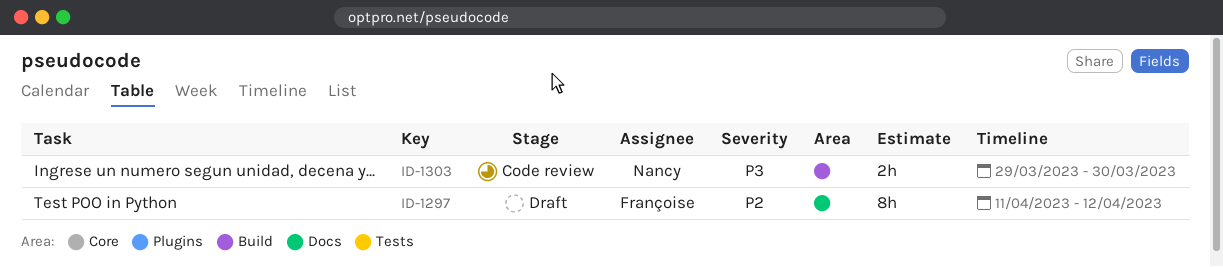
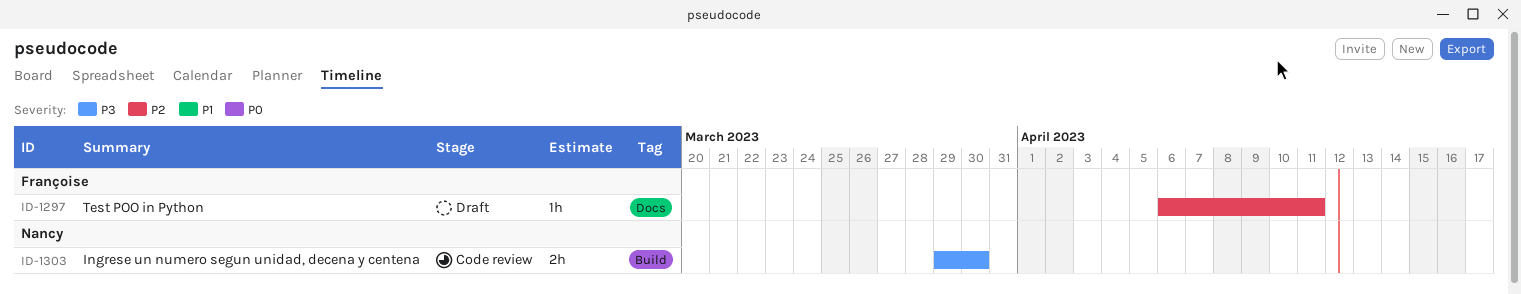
ID-1297, estimate: 8h -> 1h
ID-1297, start: Apr 11 -> Apr 6
ID-1297, due: Apr 12 -> Apr 11

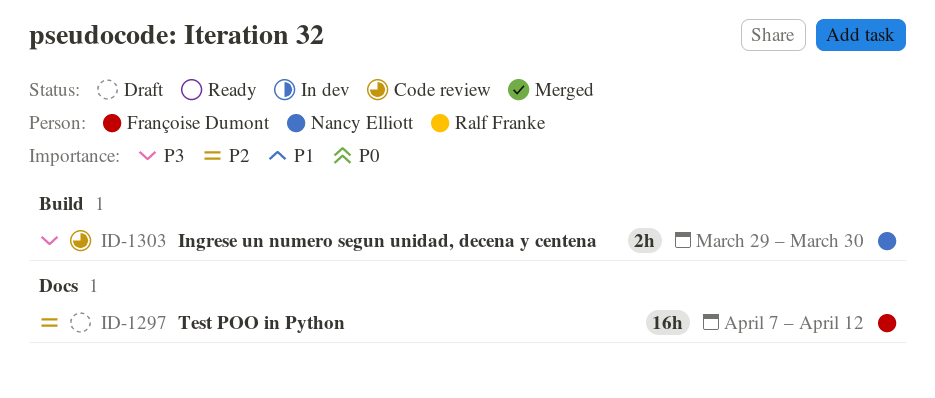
ID-1297, estimate: 1h -> 16h
ID-1297, start: Apr 6 -> Apr 7
ID-1297, due: Apr 11 -> Apr 12

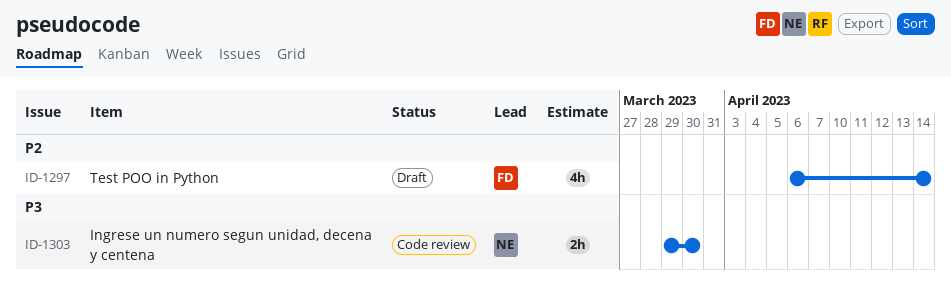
ID-1297, estimate: 16h -> 4h
ID-1297, start: Apr 7 -> Apr 6
ID-1297, due: Apr 12 -> Apr 14

